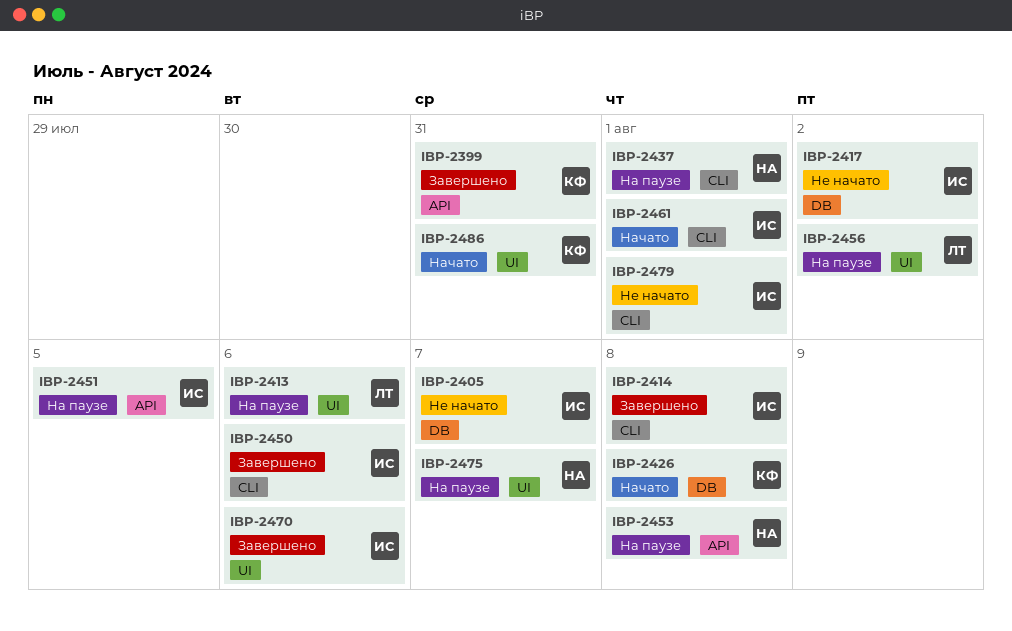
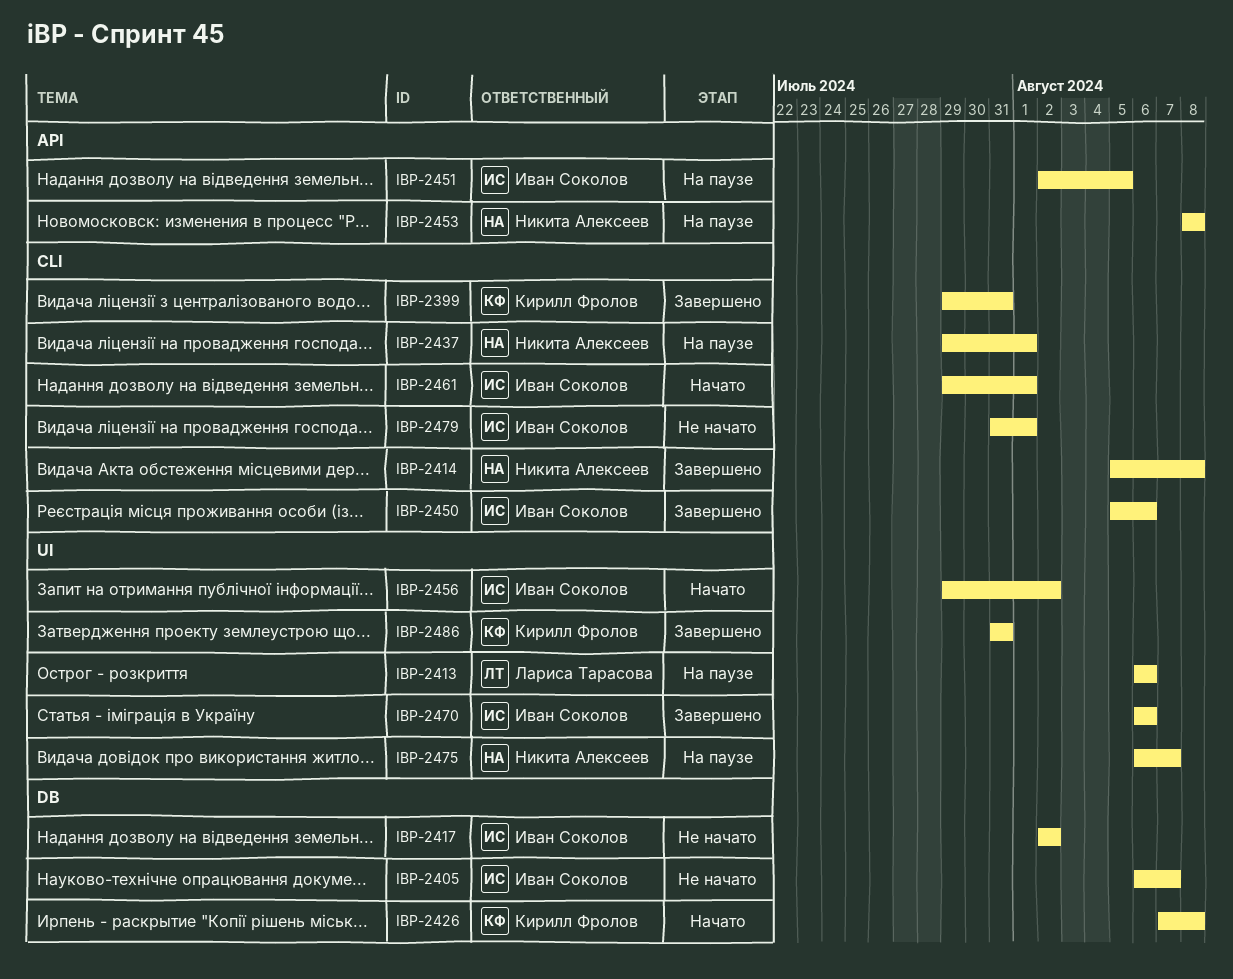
IBP-2399, label: API -> CLI
IBP-2414, owner: Иван Соколов -> Никита Алексеев
IBP-2456, status: На паузе -> Начато
IBP-2456, owner: Лариса Тарасова -> Иван Соколов
IBP-2486, status: Начато -> Завершено

